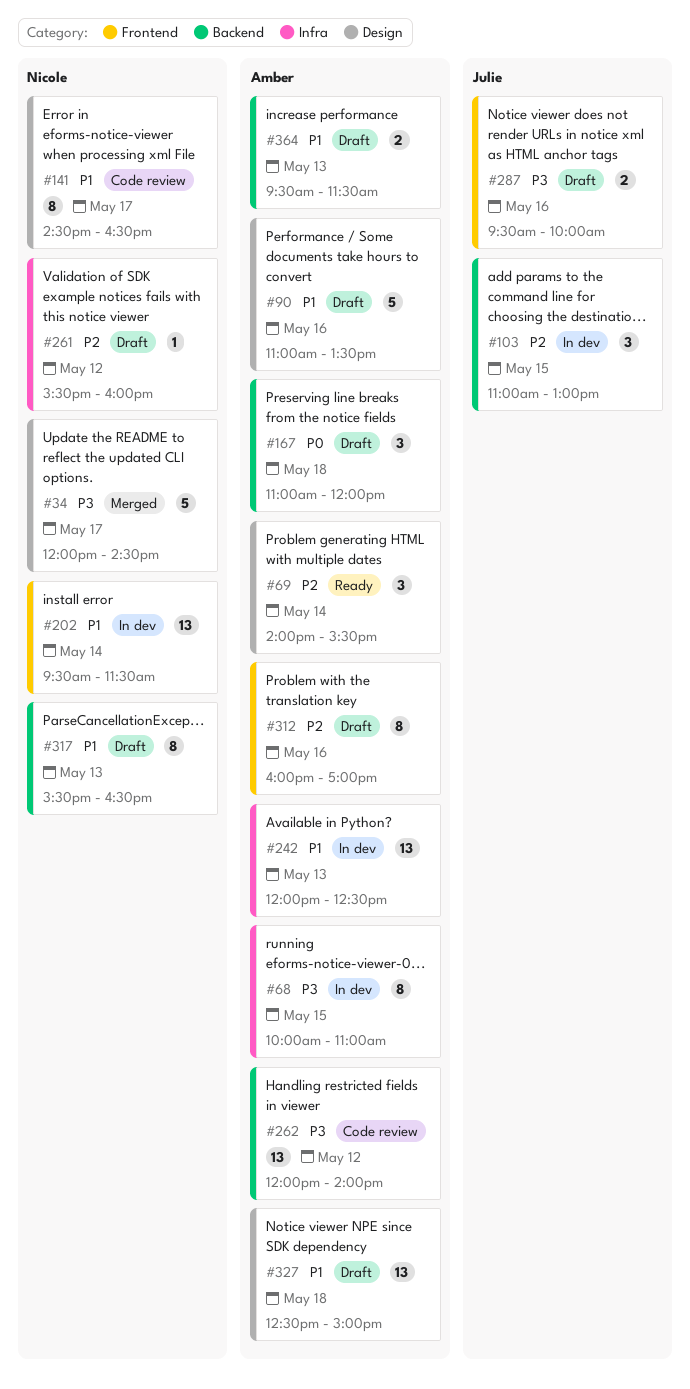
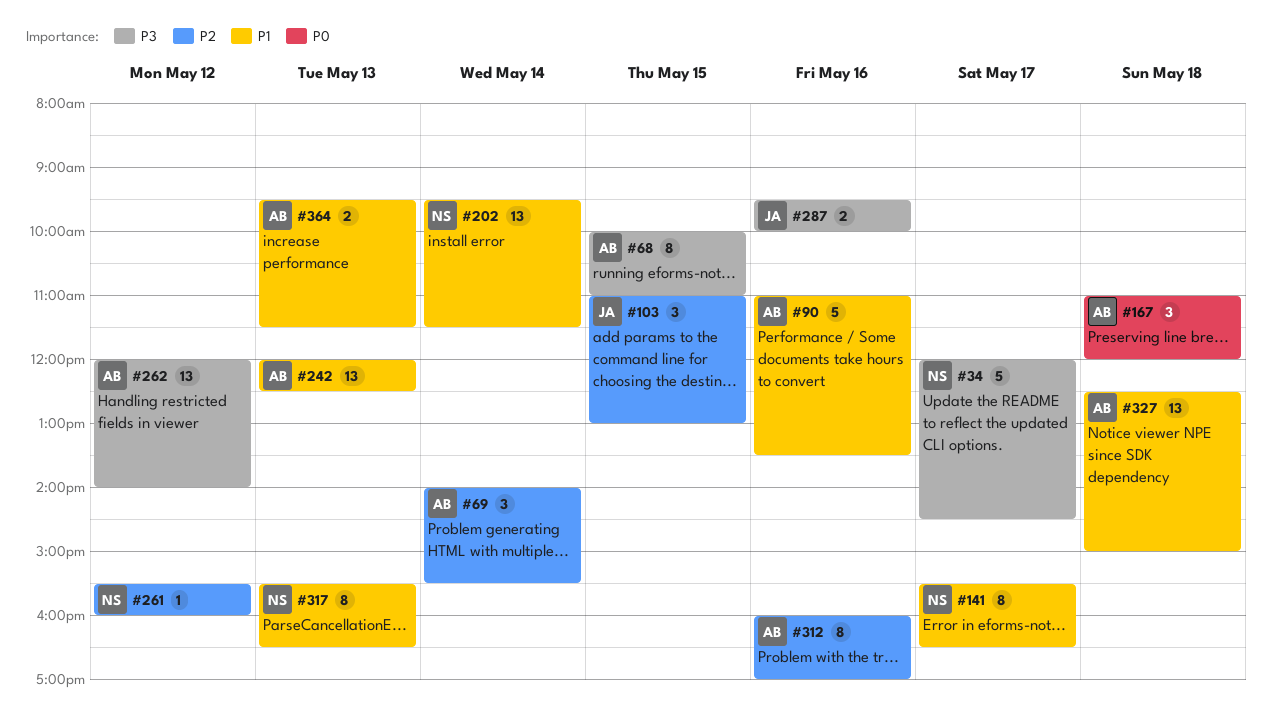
#141, begins: 14:30 -> 15:30

